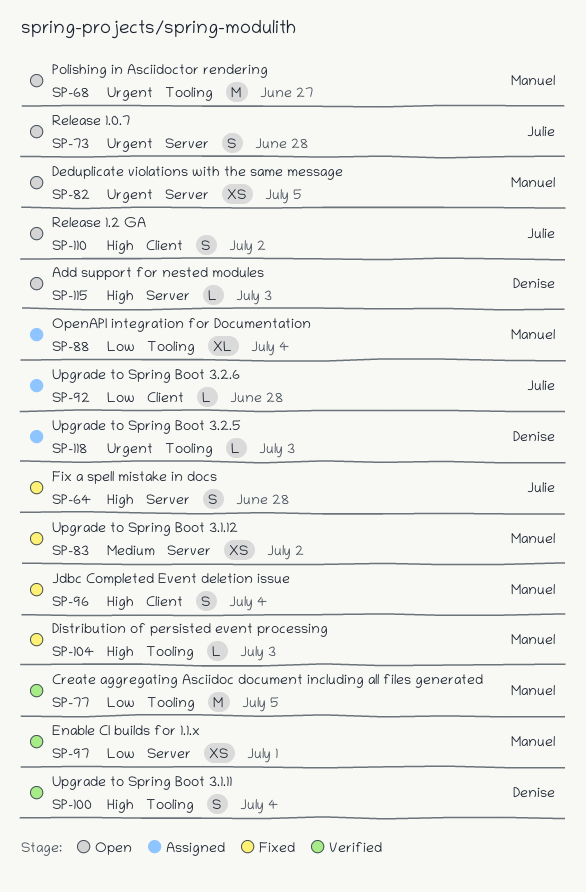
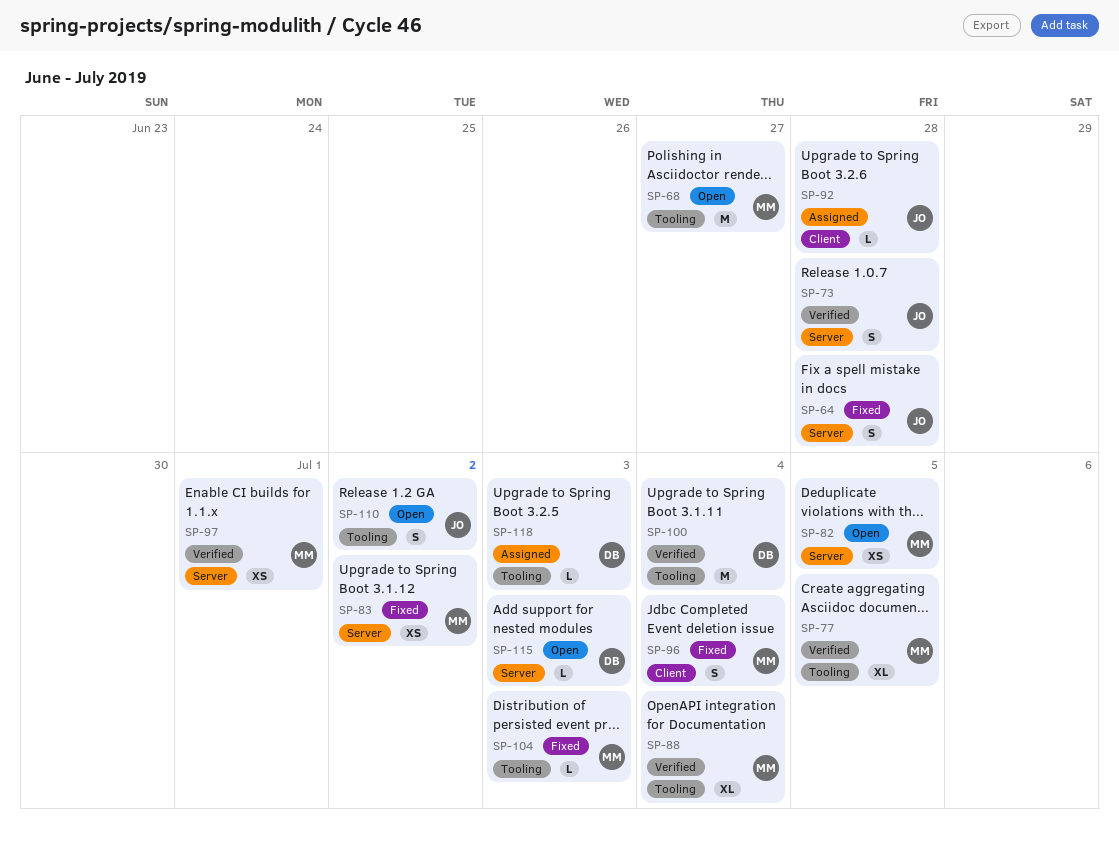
SP-73, status: Open -> Verified
SP-77, estimate: M -> XL
SP-88, status: Assigned -> Verified
SP-100, estimate: S -> M
SP-110, label: Client -> Tooling

